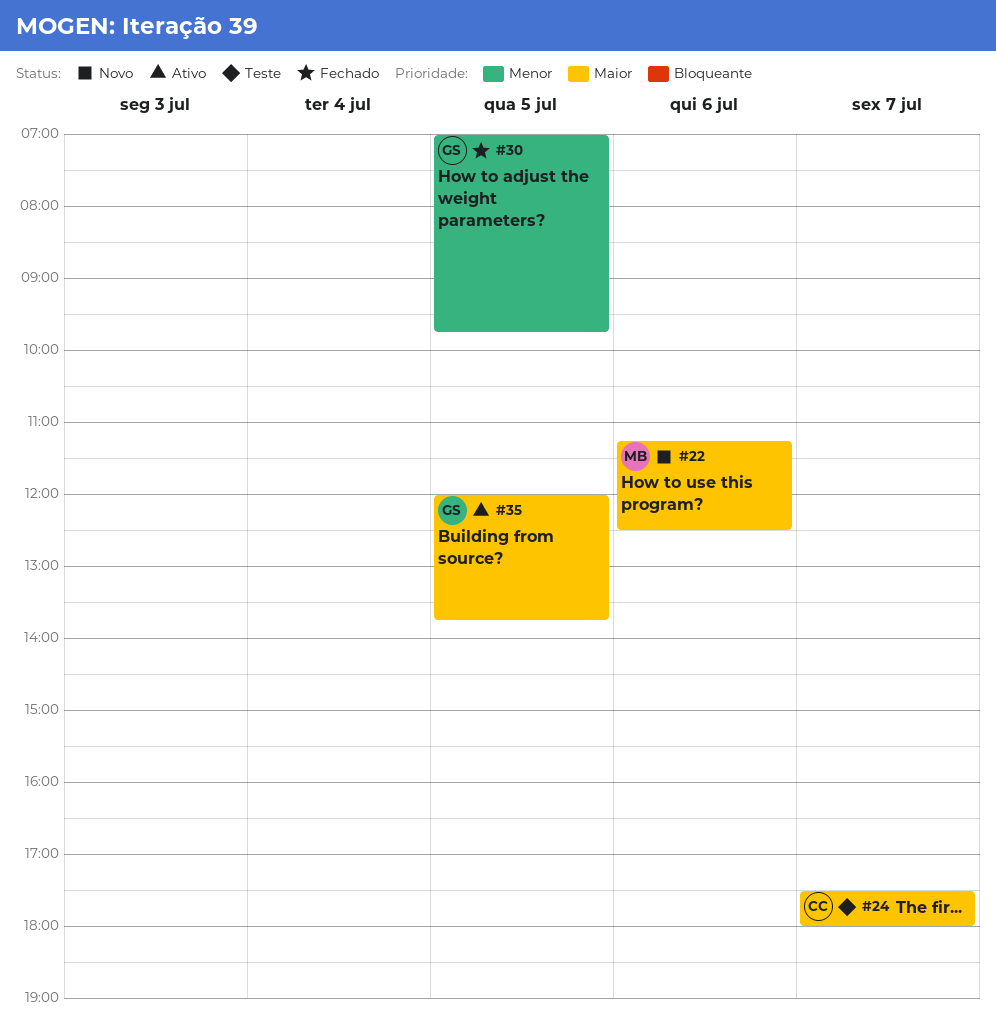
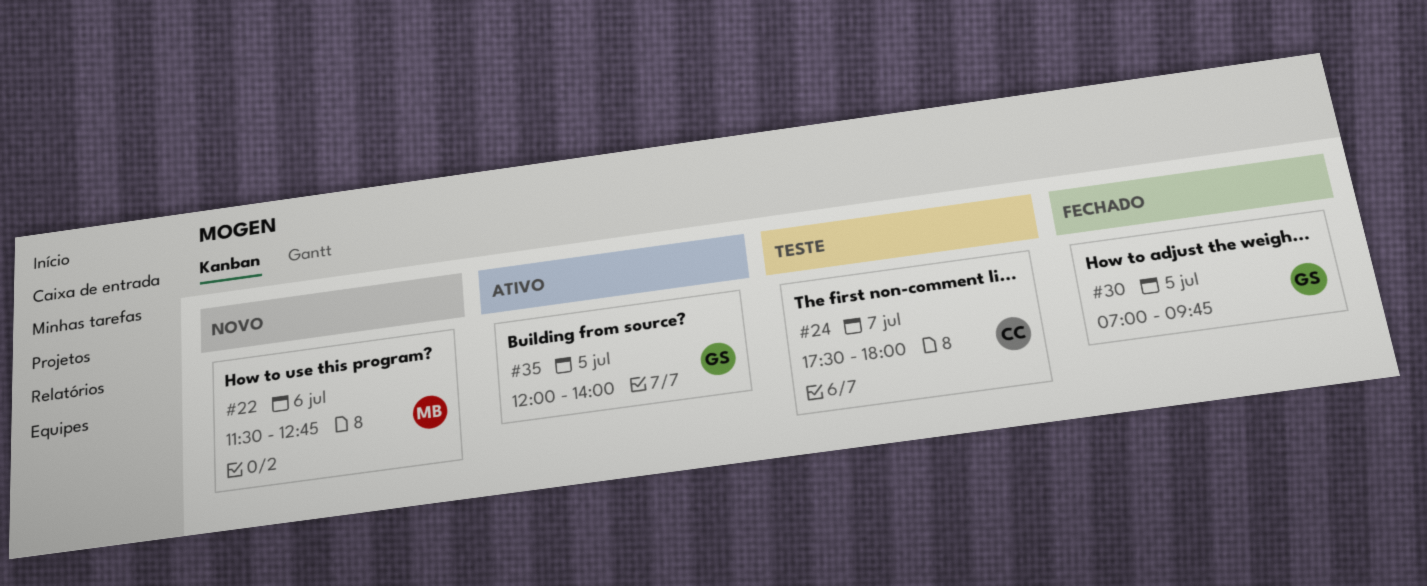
#22, begins: 11:15 -> 11:30
#22, ends: 12:30 -> 12:45
#35, ends: 13:45 -> 14:00

